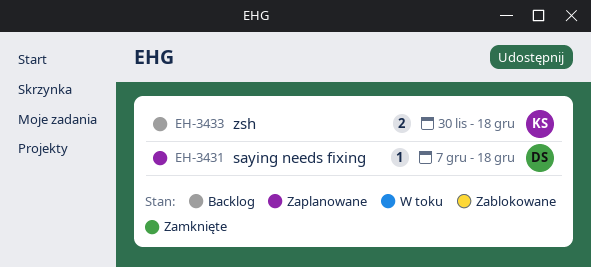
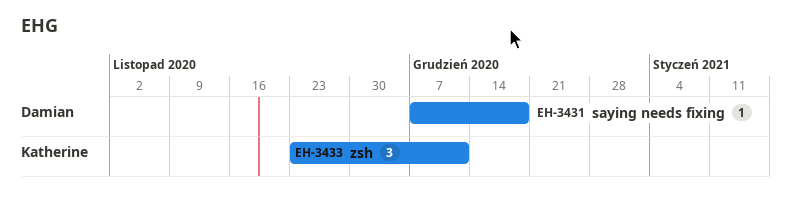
EH-3433, estimate: 2 -> 3
EH-3433, start: Nov 30 -> Nov 23
EH-3433, due: Dec 18 -> Dec 11

